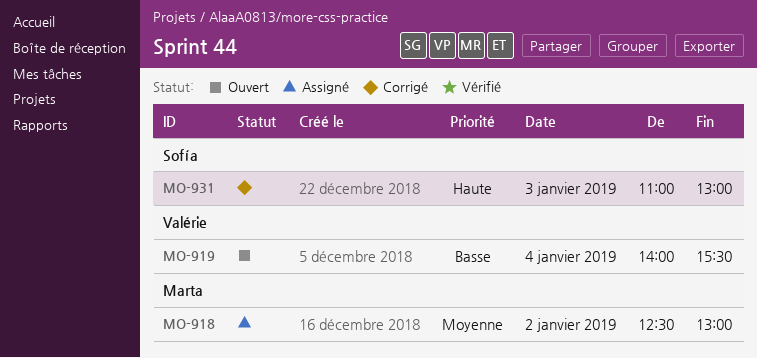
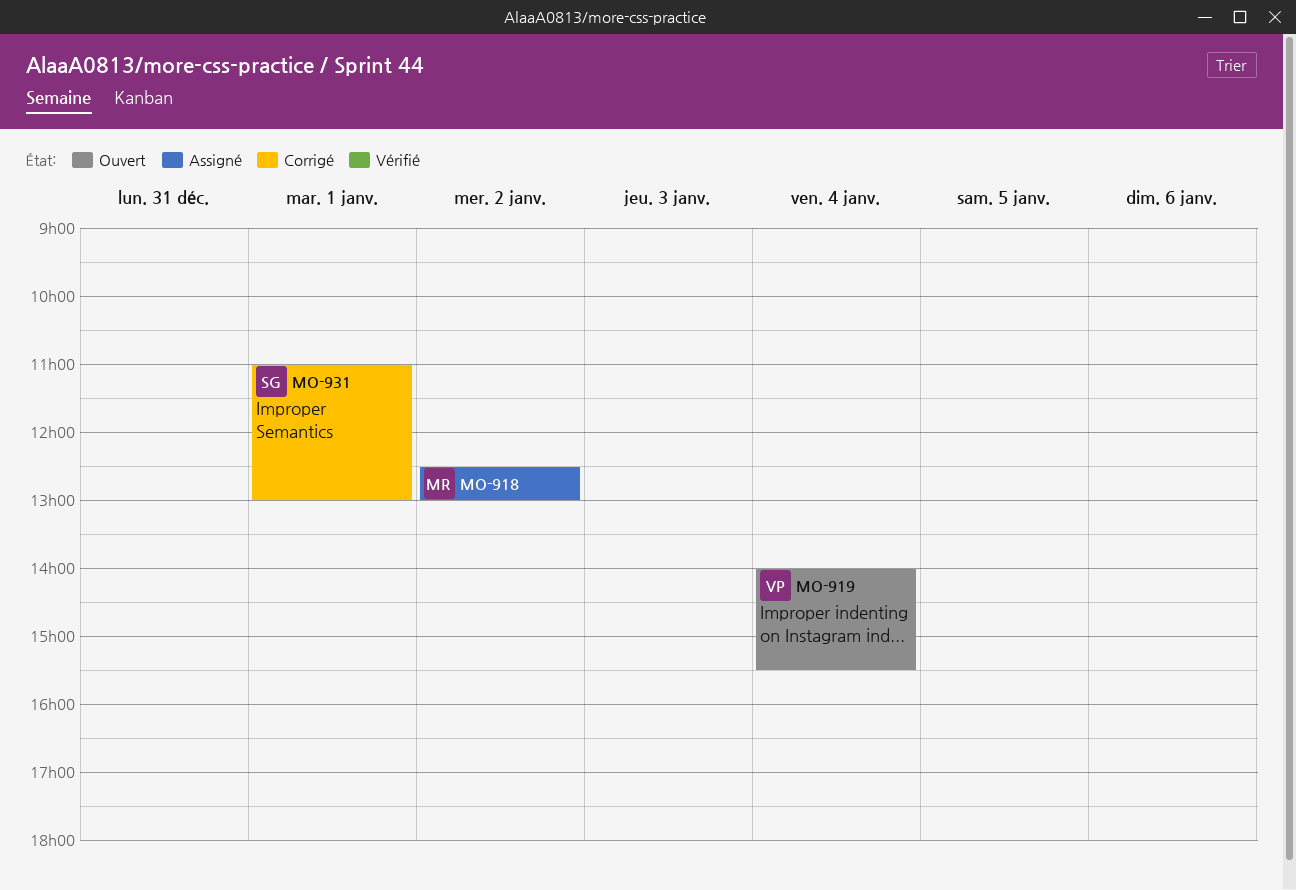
MO-931, day: Jan 3 -> Jan 1

